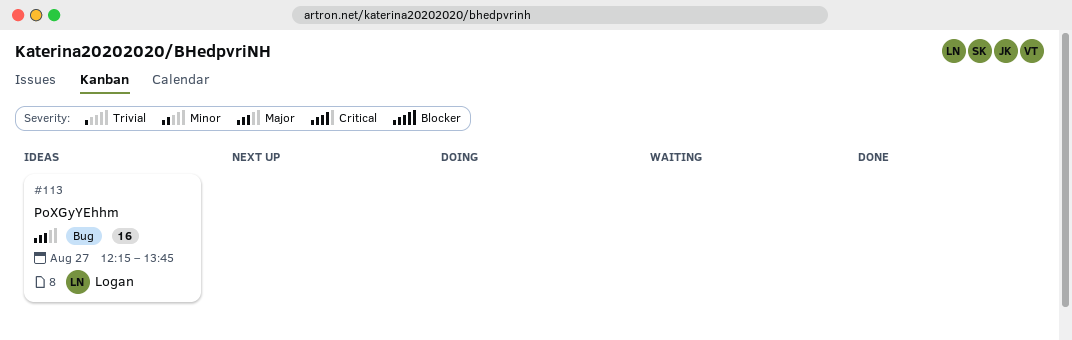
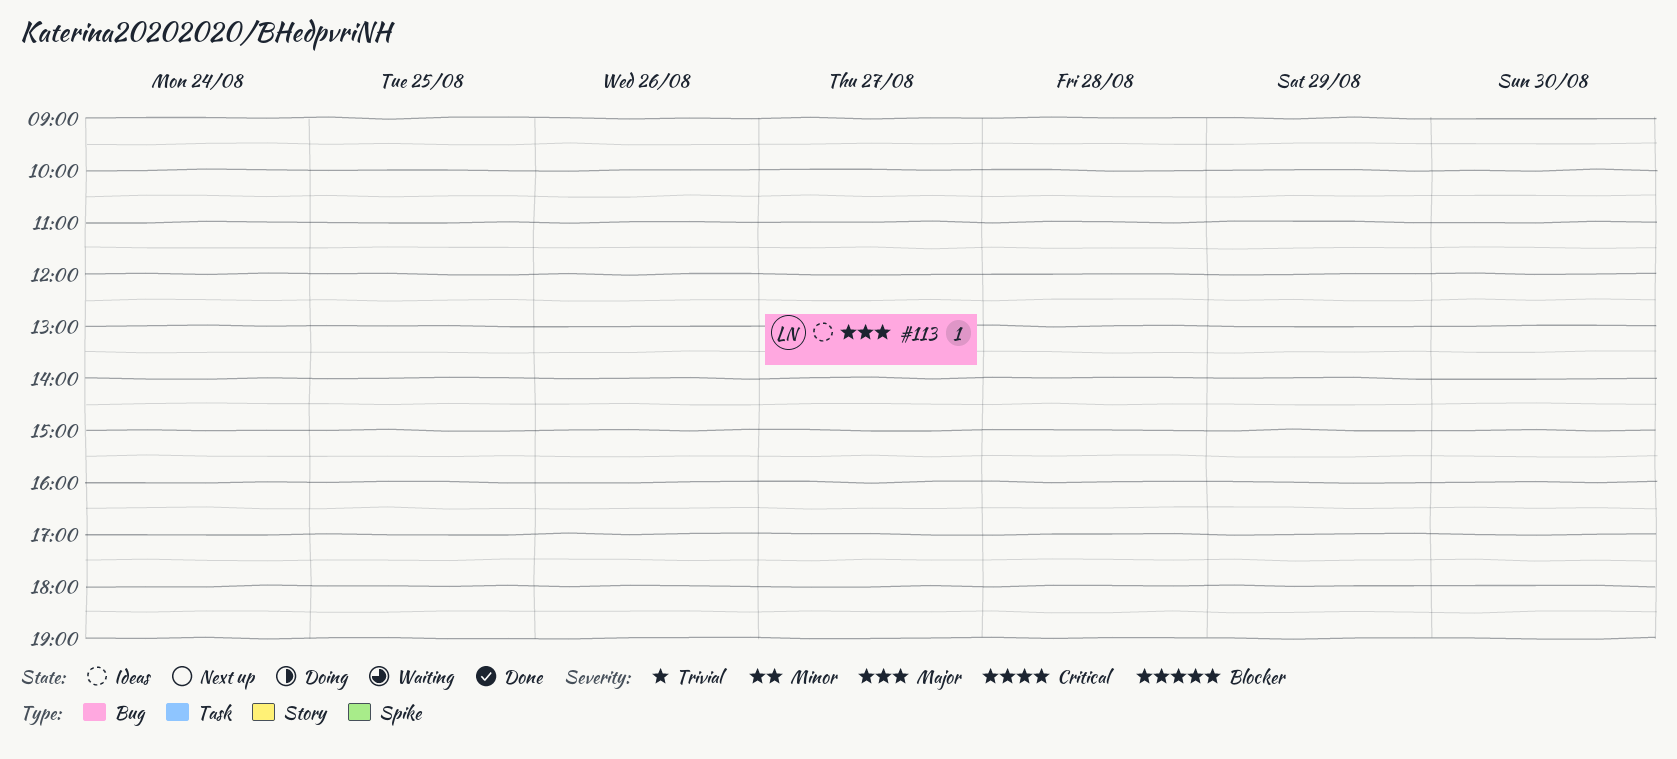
#113, estimate: 16 -> 1
#113, begins: 12:15 -> 12:45

